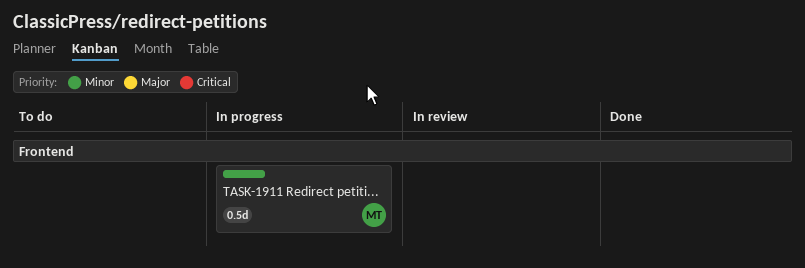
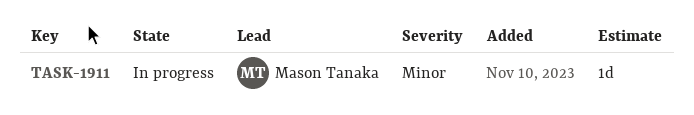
TASK-1911, estimate: 0.5d -> 1d

